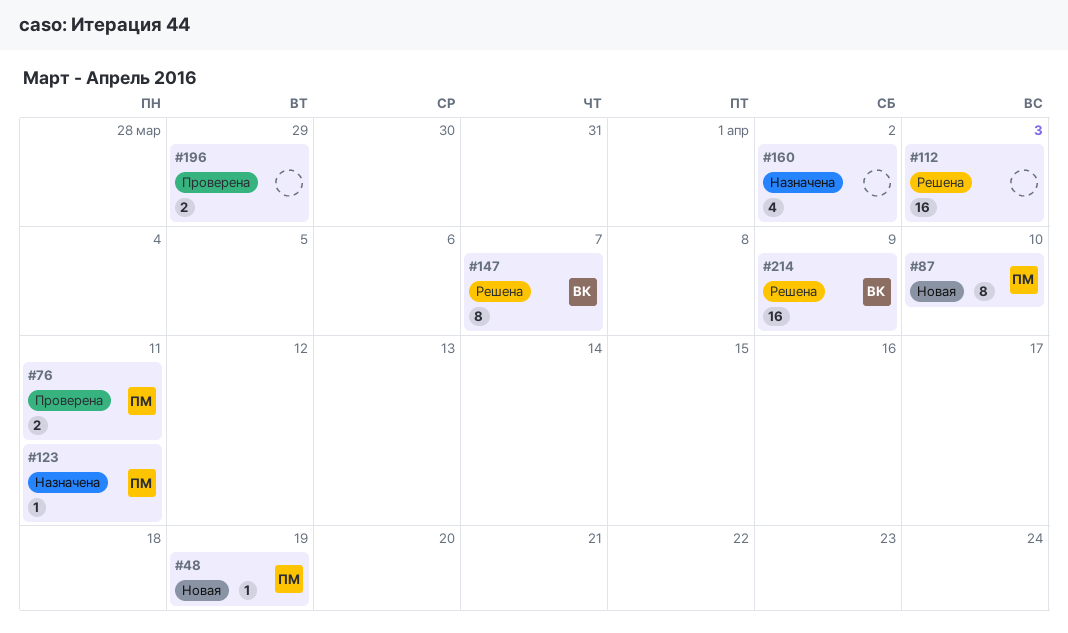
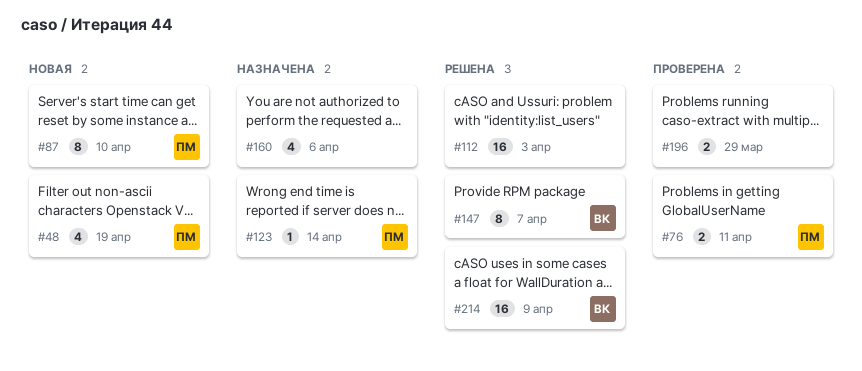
#48, estimate: 1 -> 4
#123, due: Apr 11 -> Apr 14
#160, due: Apr 2 -> Apr 6

